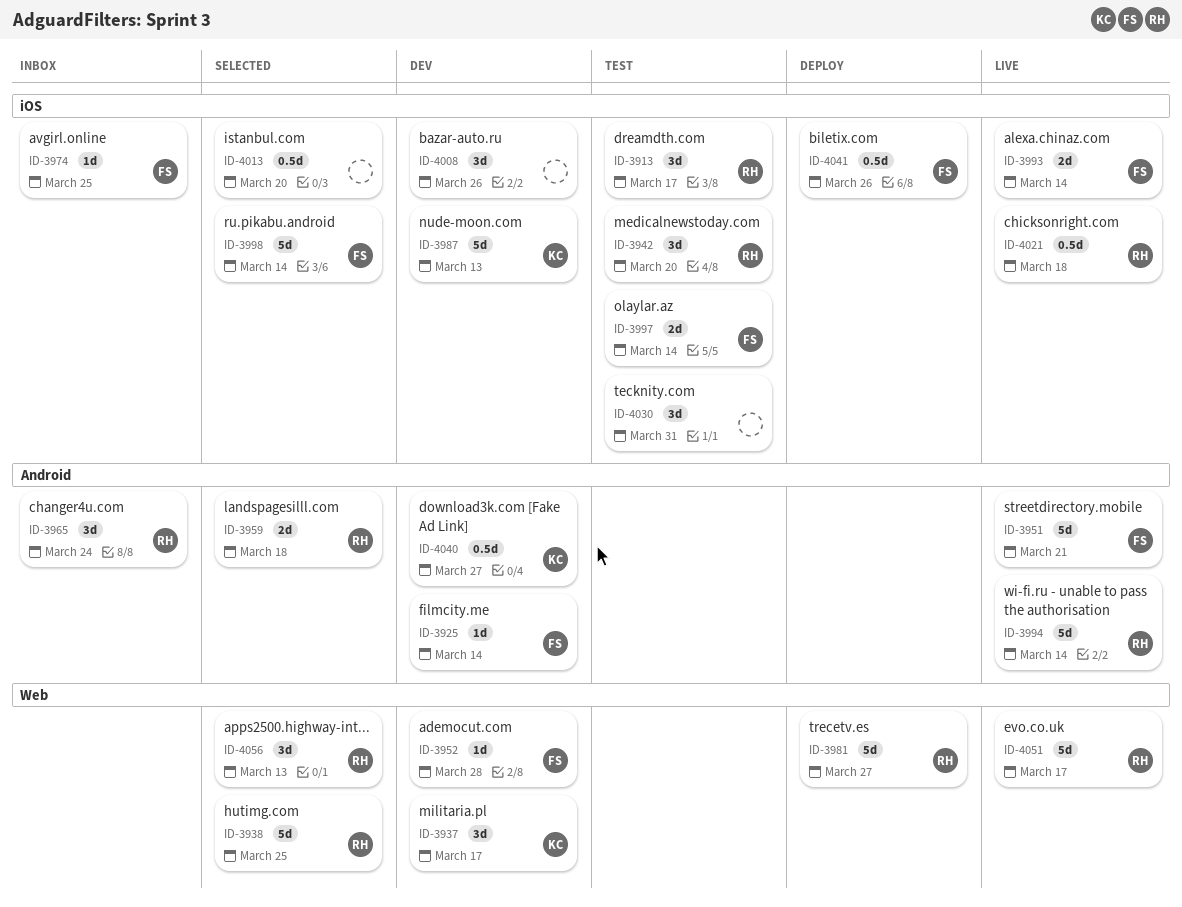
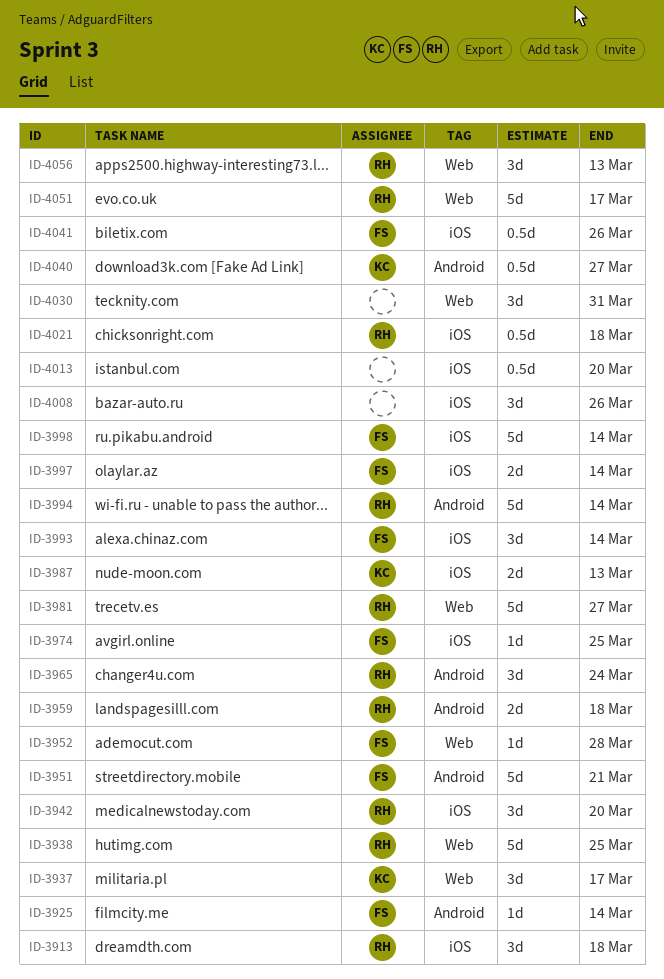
ID-3913, due: Mar 17 -> Mar 18
ID-3987, estimate: 5d -> 2d
ID-3993, estimate: 2d -> 3d
ID-4030, label: iOS -> Web

